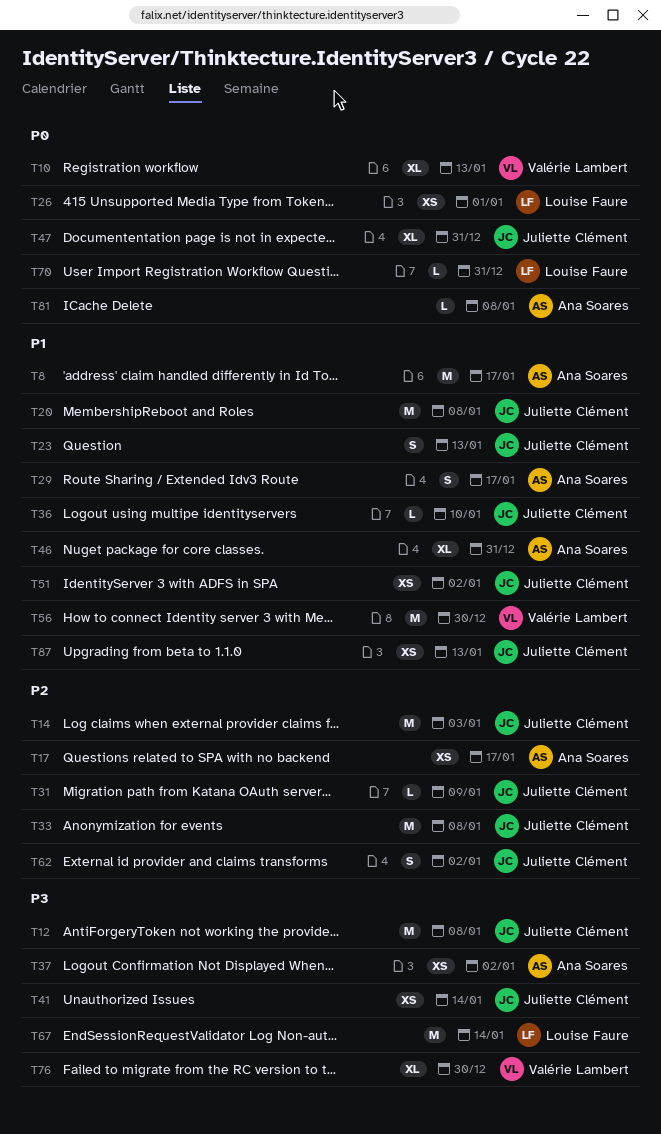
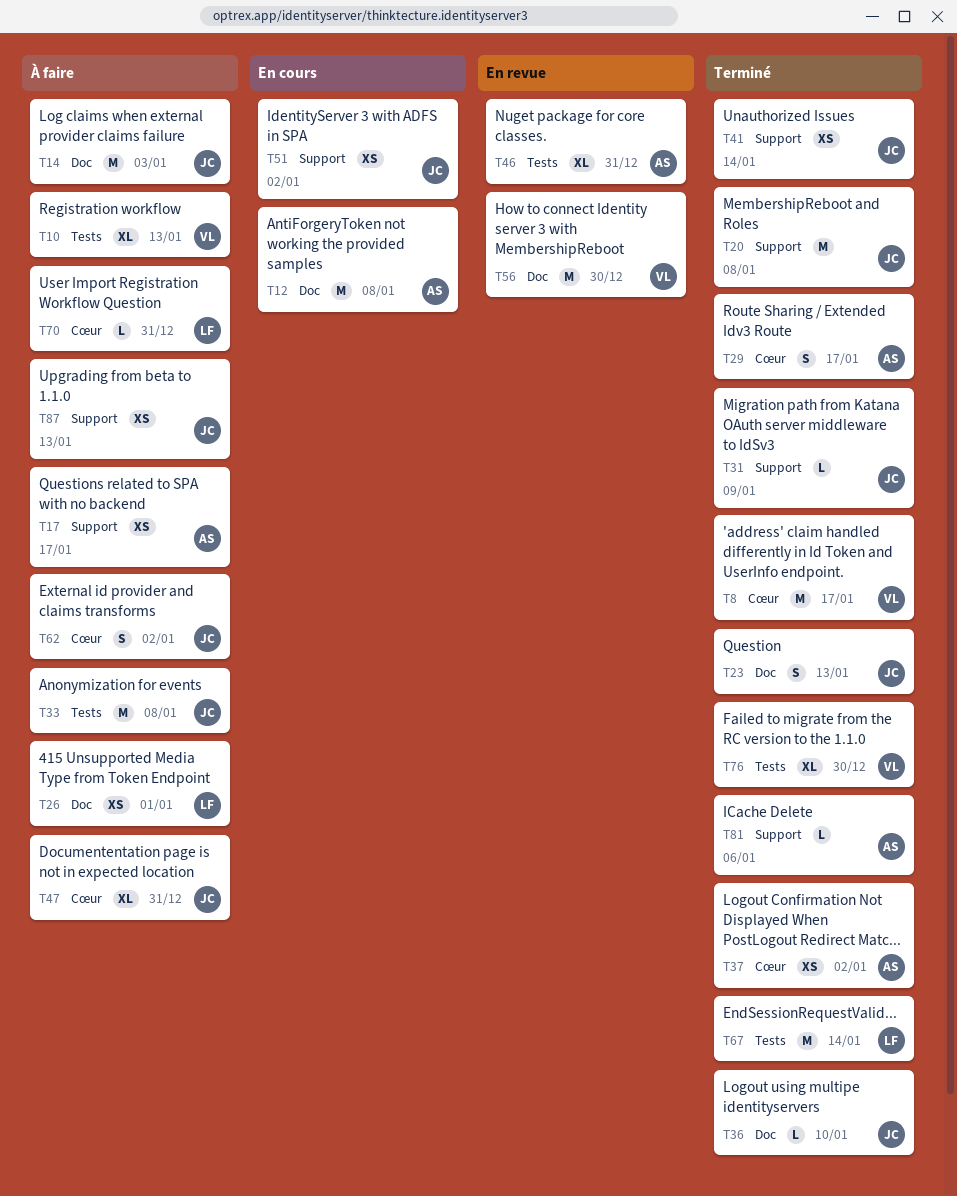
T8, owner: Ana Soares -> Valérie Lambert
T12, owner: Juliette Clément -> Ana Soares
T81, due: Jan 8 -> Jan 6

